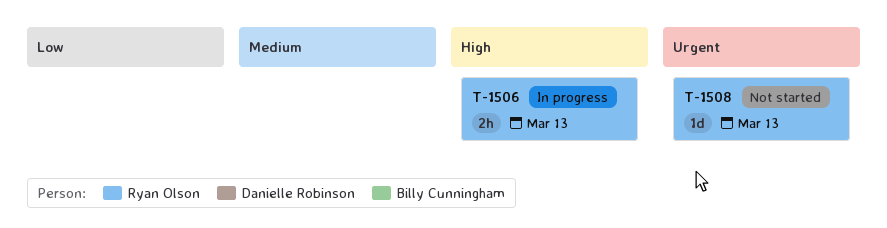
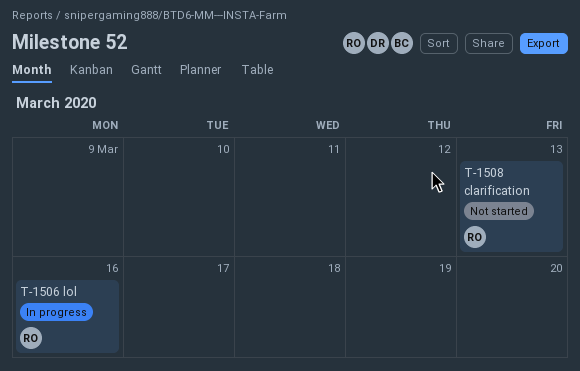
T-1506, due: Mar 13 -> Mar 16

